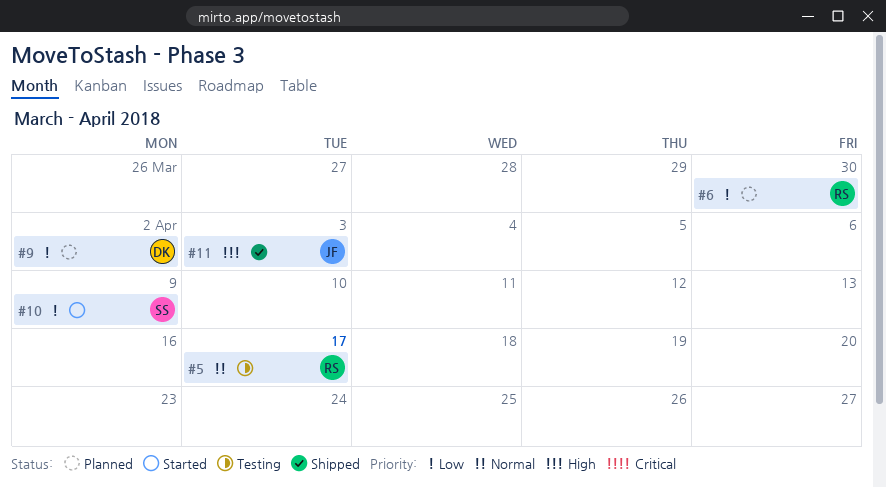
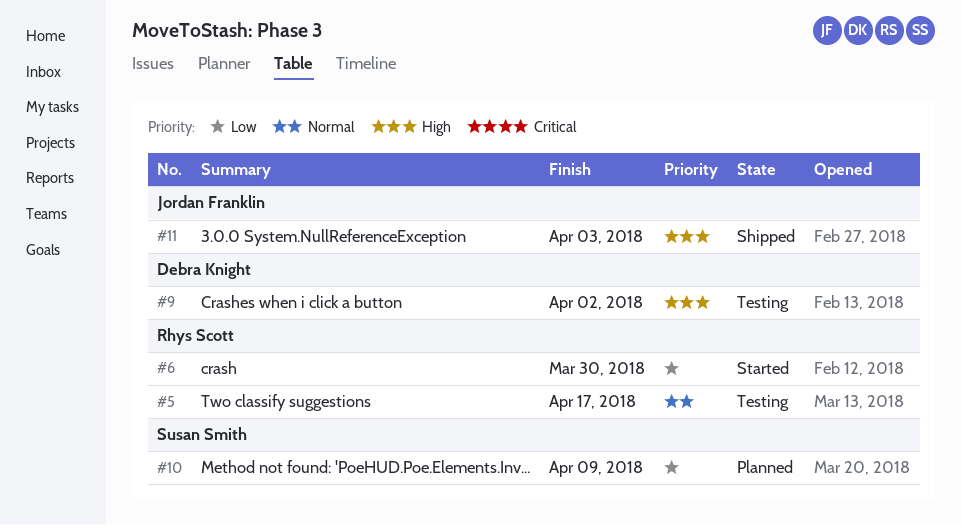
#6, status: Planned -> Started
#9, status: Planned -> Testing
#9, priority: Low -> High
#10, status: Started -> Planned

